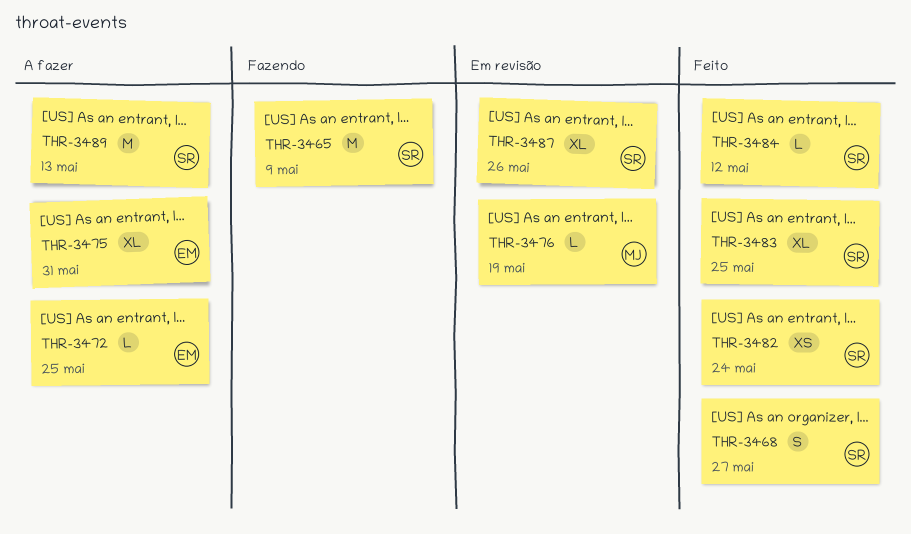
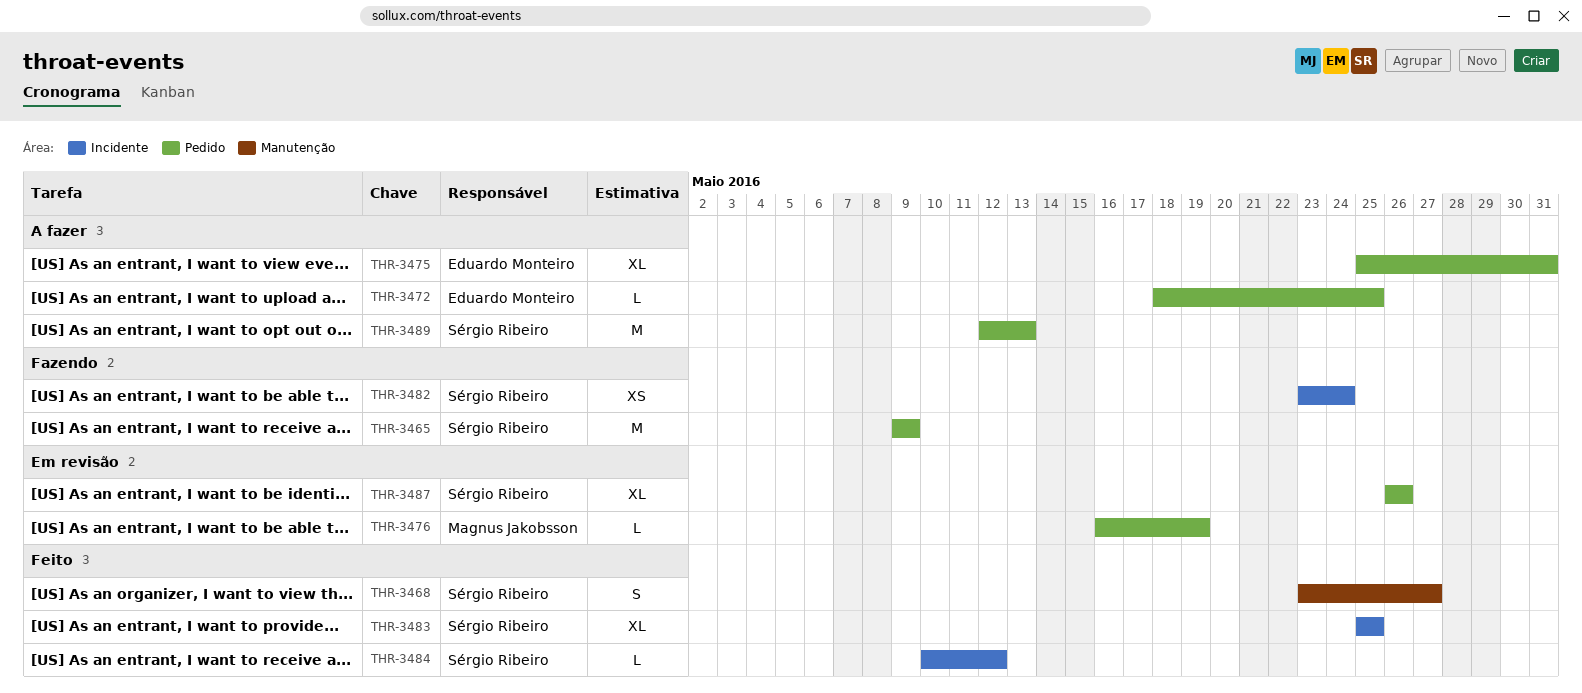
THR-3482, status: Feito -> Fazendo

